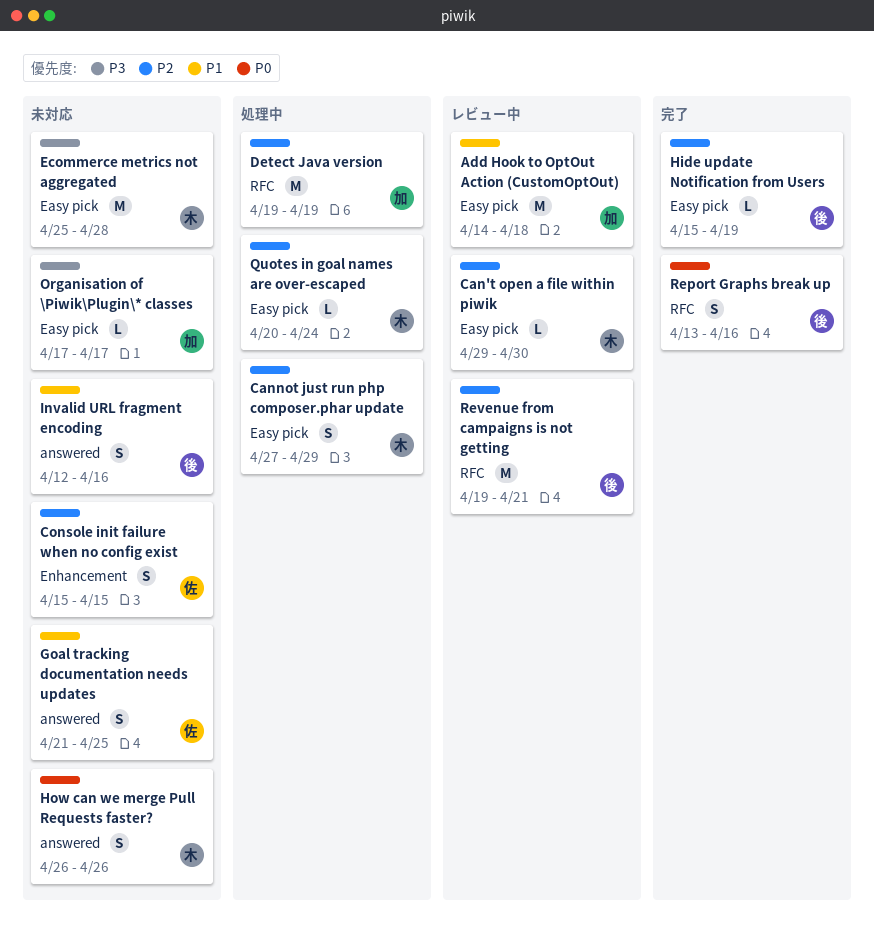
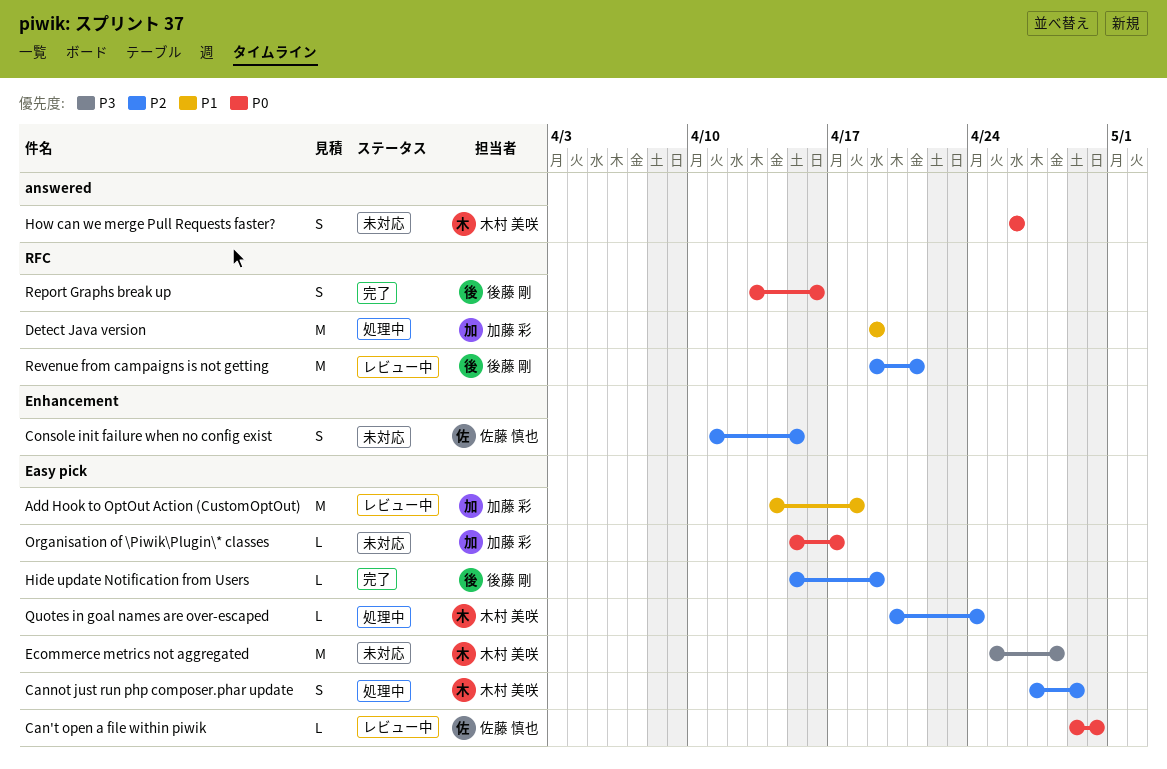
Can't open a file within piwik, owner: 木村 美咲 -> 佐藤 慎也
Can't open a file within piwik, priority: P2 -> P0
Console init failure when no config exist, start: Apr 15 -> Apr 11
Detect Java version, priority: P2 -> P1
Goal tracking documentation needs updates: present -> none
Invalid URL fragment encoding: present -> none
Organisation of \Piwik\Plugin\* classes, priority: P3 -> P0
Organisation of \Piwik\Plugin\* classes, start: Apr 17 -> Apr 15

